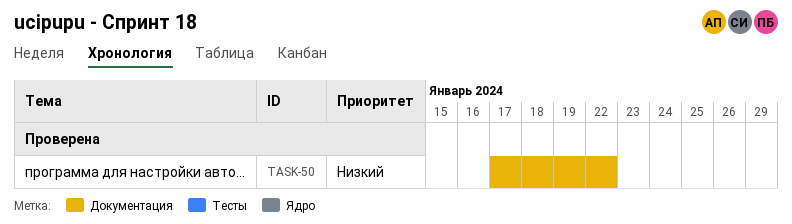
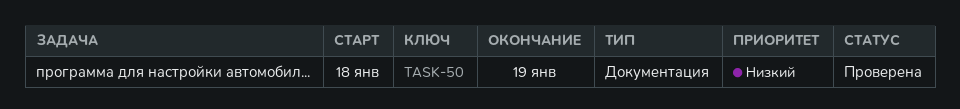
TASK-50, start: Jan 17 -> Jan 18
TASK-50, due: Jan 22 -> Jan 19

